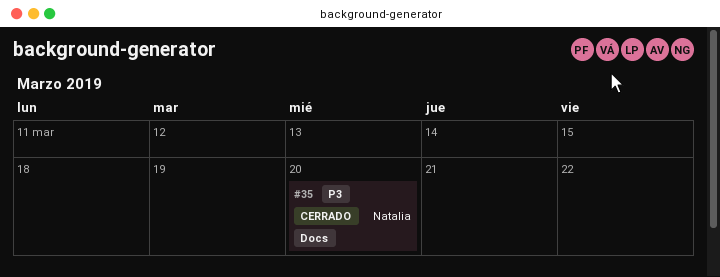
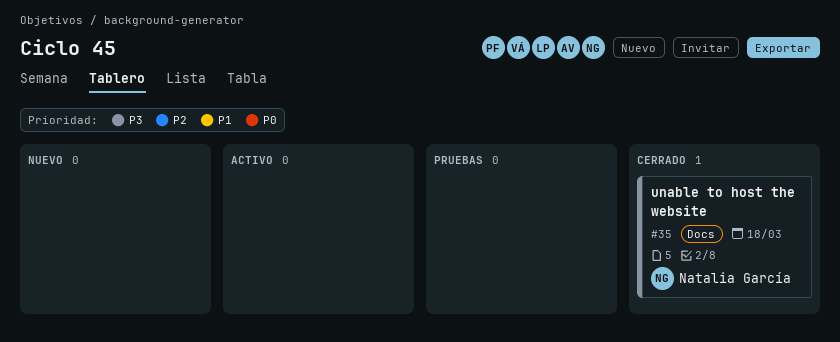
#35, due: Mar 20 -> Mar 18

